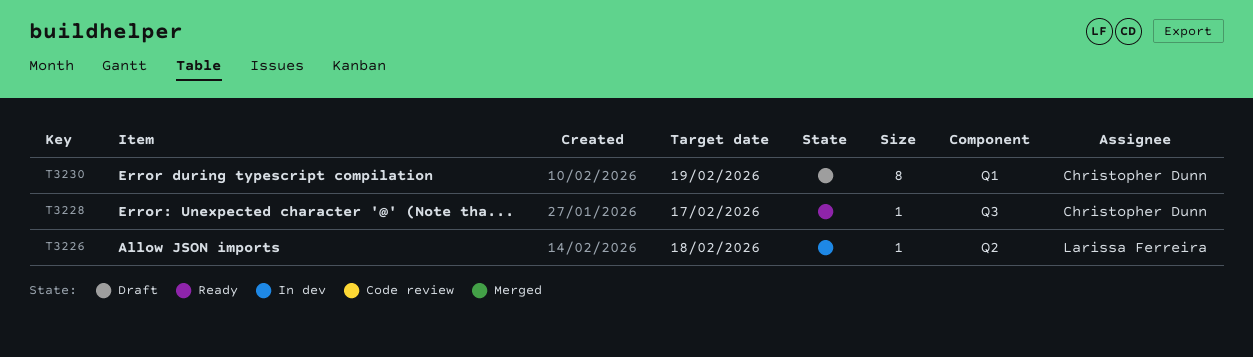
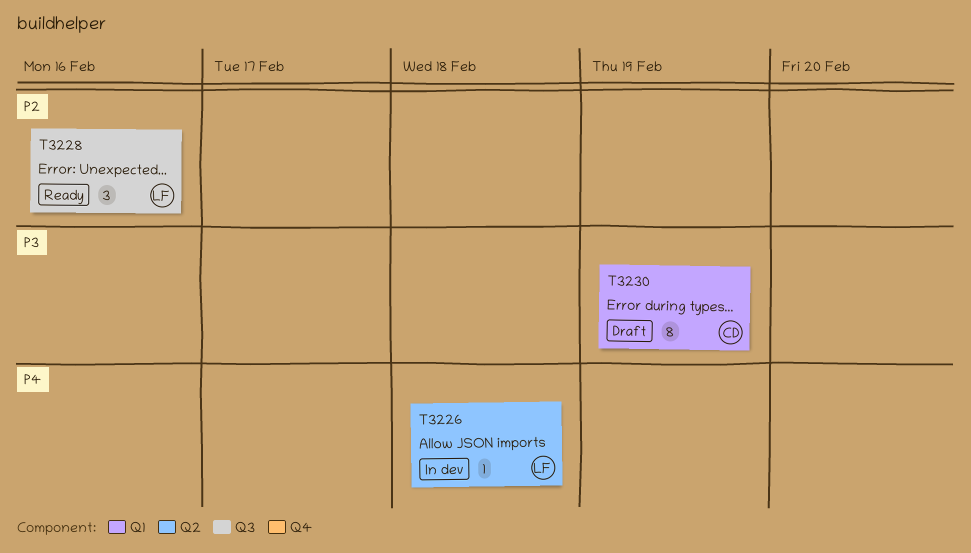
T3228, owner: Christopher Dunn -> Larissa Ferreira
T3228, estimate: 1 -> 3
T3228, due: Feb 17 -> Feb 16

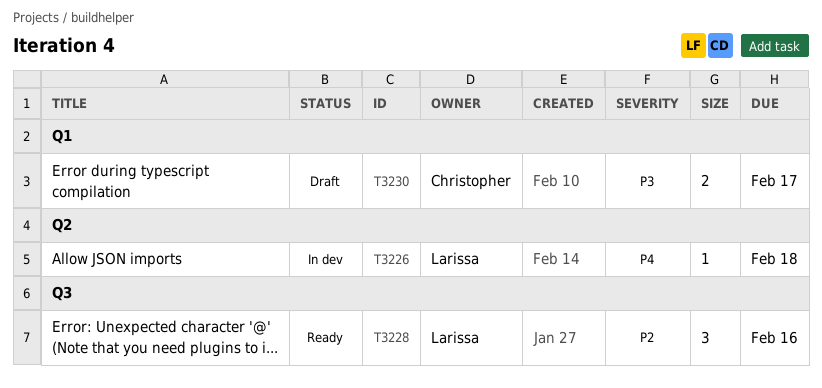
T3230, estimate: 8 -> 2
T3230, due: Feb 19 -> Feb 17

